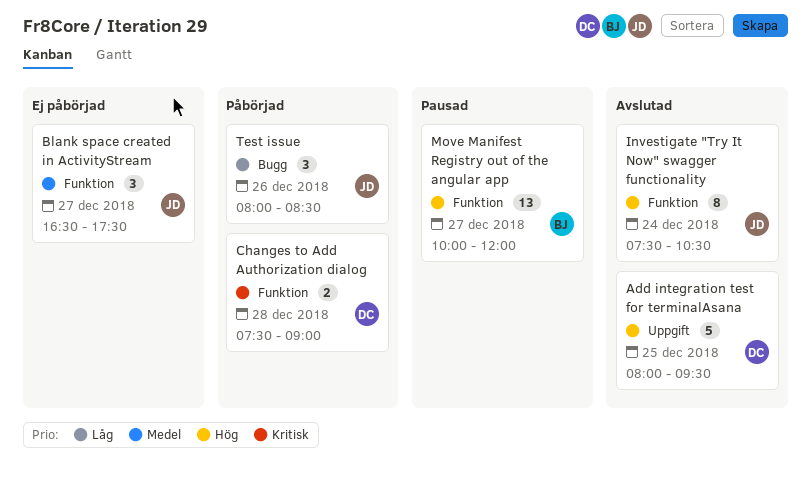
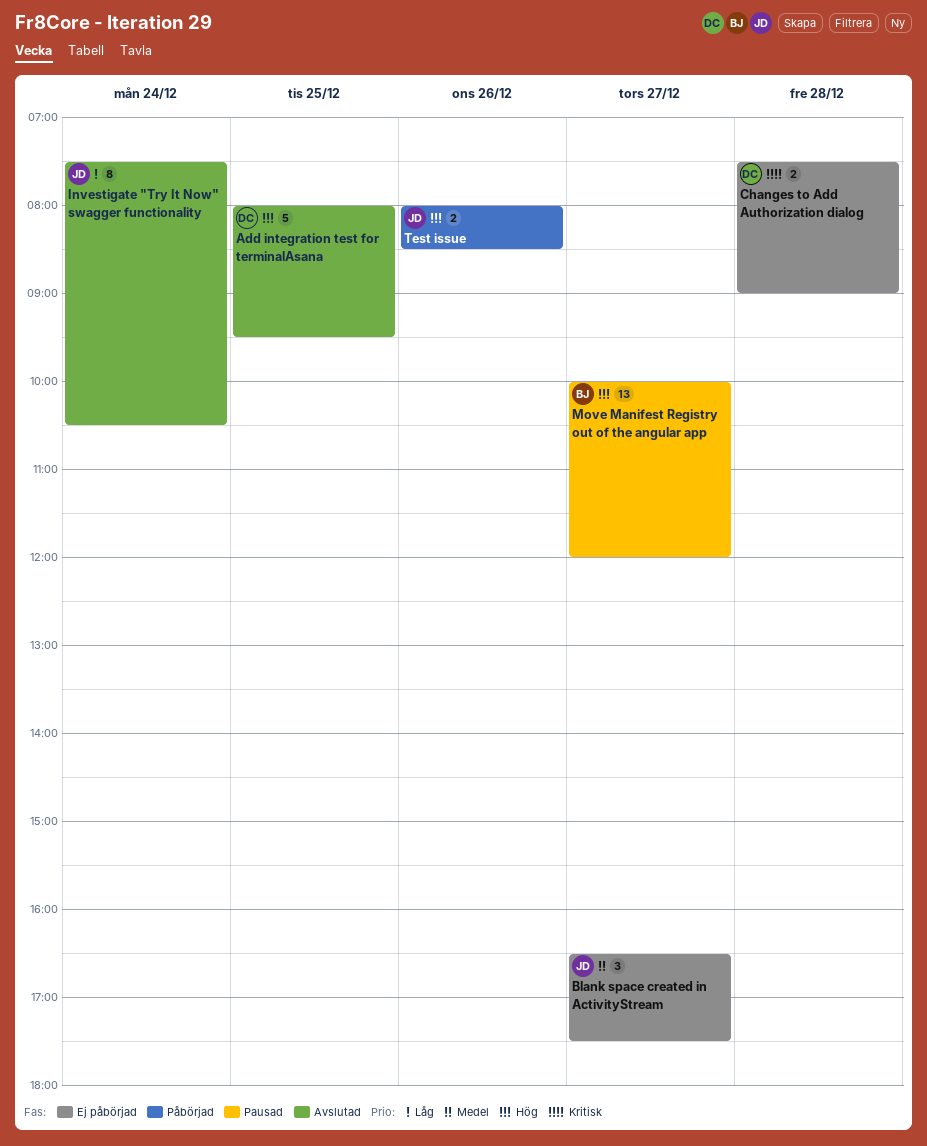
Changes to Add Authorization dialog, status: Påbörjad -> Ej påbörjad
Investigate "Try It Now" swagger functionality, priority: Hög -> Låg
Test issue, priority: Låg -> Hög
Test issue, estimate: 3 -> 2

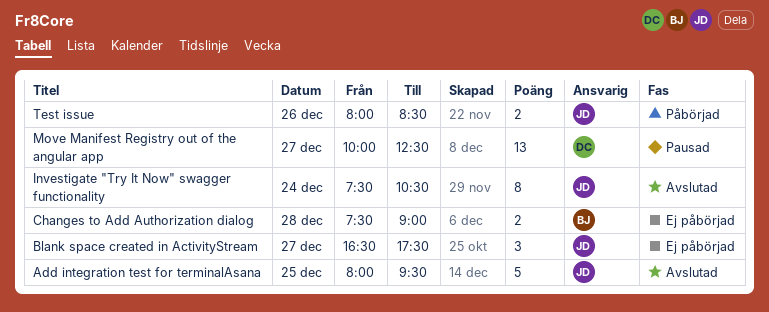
Add integration test for terminalAsana, owner: DC -> JD
Changes to Add Authorization dialog, owner: DC -> BJ
Move Manifest Registry out of the angular app, owner: BJ -> DC
Move Manifest Registry out of the angular app, ends: 12:00 -> 12:30

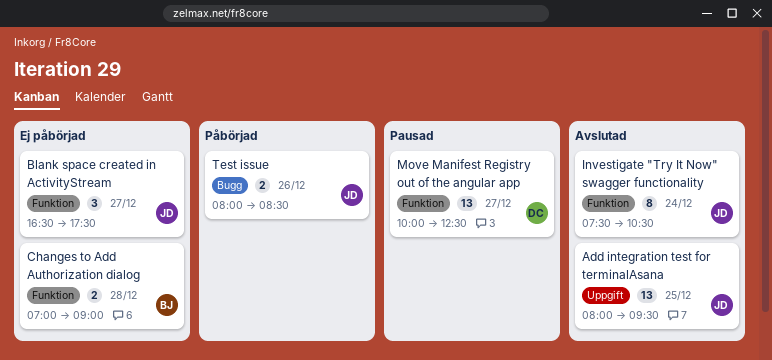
Add integration test for terminalAsana, estimate: 5 -> 13
Changes to Add Authorization dialog, begins: 07:30 -> 07:00

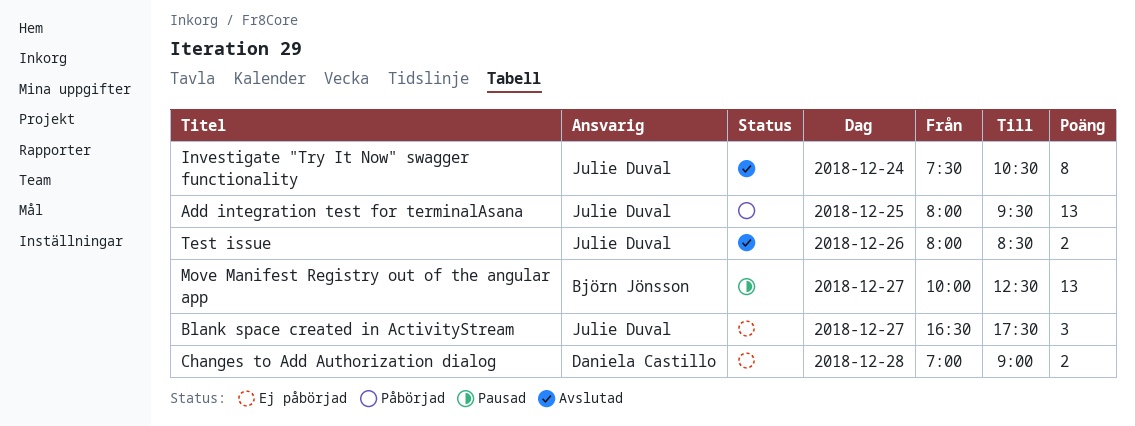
Add integration test for terminalAsana, status: Avslutad -> Påbörjad
Changes to Add Authorization dialog, owner: Björn Jönsson -> Daniela Castillo
Move Manifest Registry out of the angular app, owner: Daniela Castillo -> Björn Jönsson
Test issue, status: Påbörjad -> Avslutad

